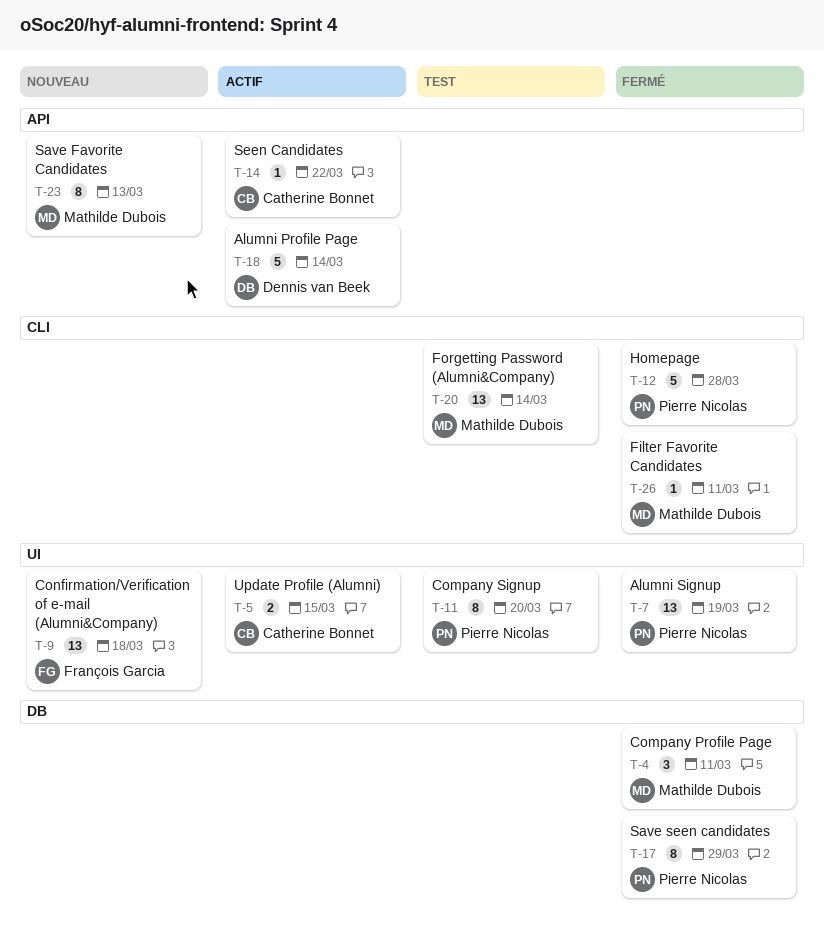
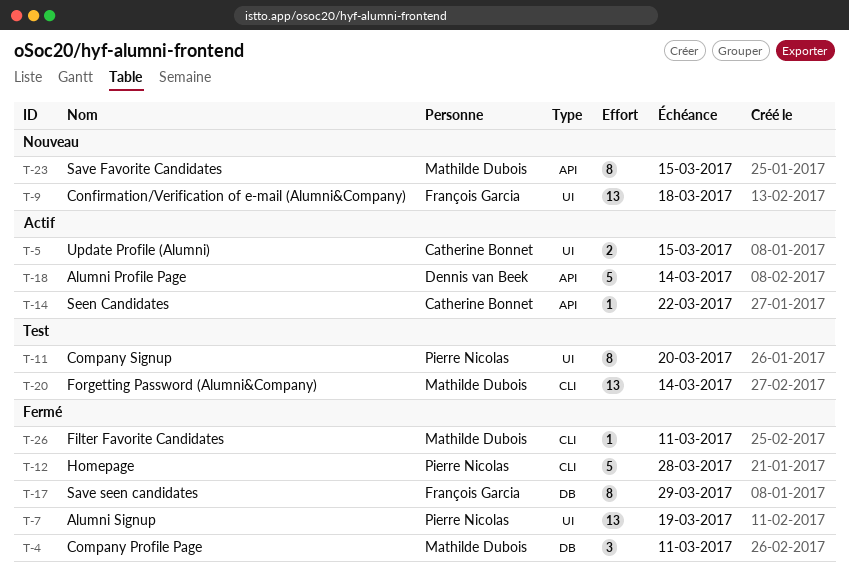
T-17, owner: Pierre Nicolas -> François Garcia
T-23, due: Mar 13 -> Mar 15

